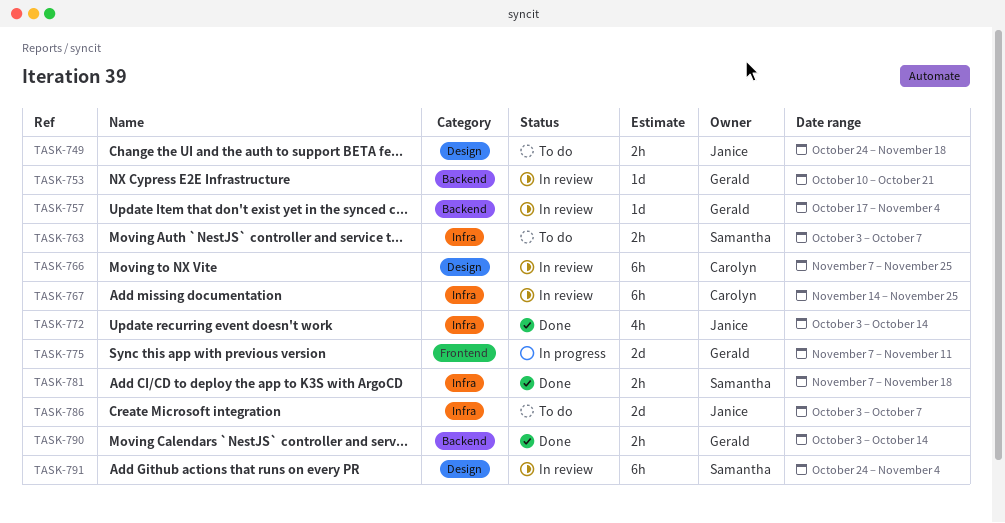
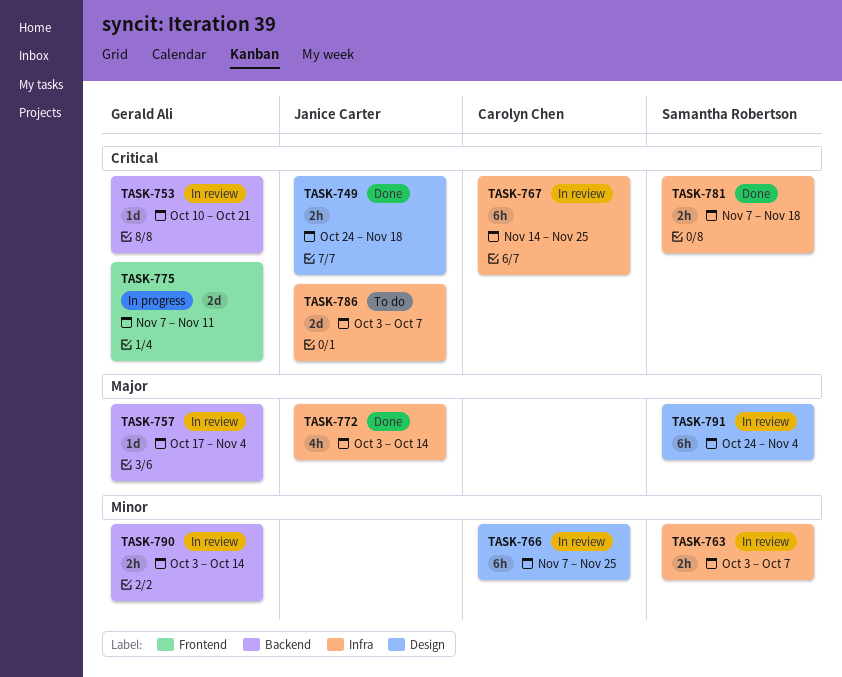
TASK-749, status: To do -> Done
TASK-763, status: To do -> In review
TASK-790, status: Done -> In review

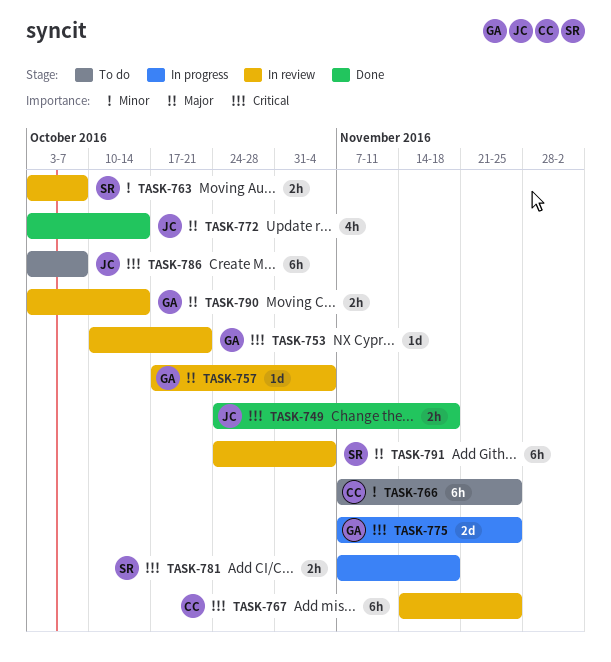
TASK-766, status: In review -> To do
TASK-775, due: Nov 11 -> Nov 25
TASK-781, status: Done -> In progress
TASK-786, estimate: 2d -> 6h
TASK-790, priority: Minor -> Major

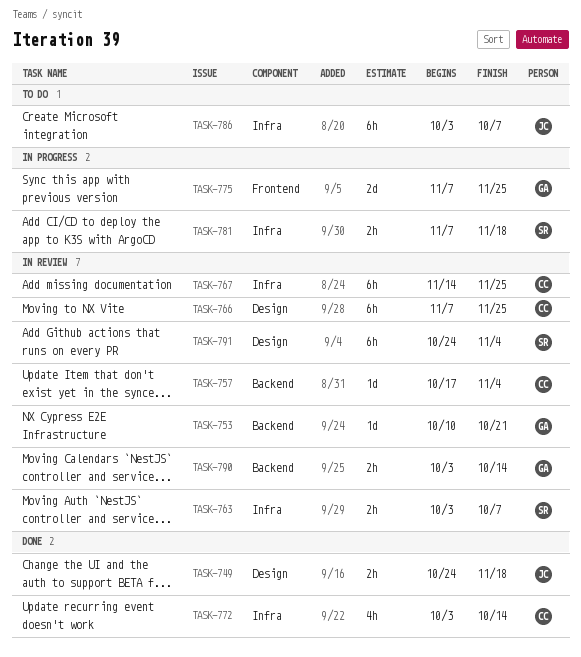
TASK-757, owner: GA -> CC
TASK-766, status: To do -> In review
TASK-772, owner: JC -> CC

